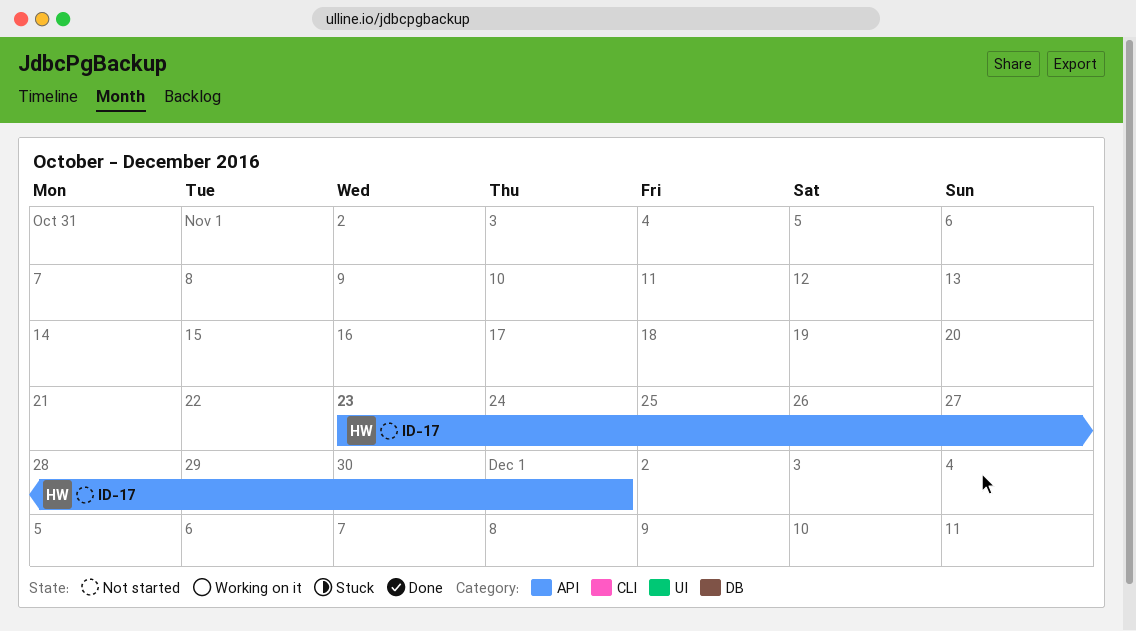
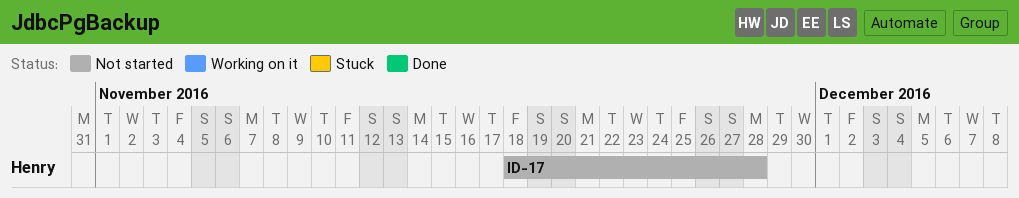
ID-17, start: Nov 23 -> Nov 18
ID-17, due: Dec 1 -> Nov 28

